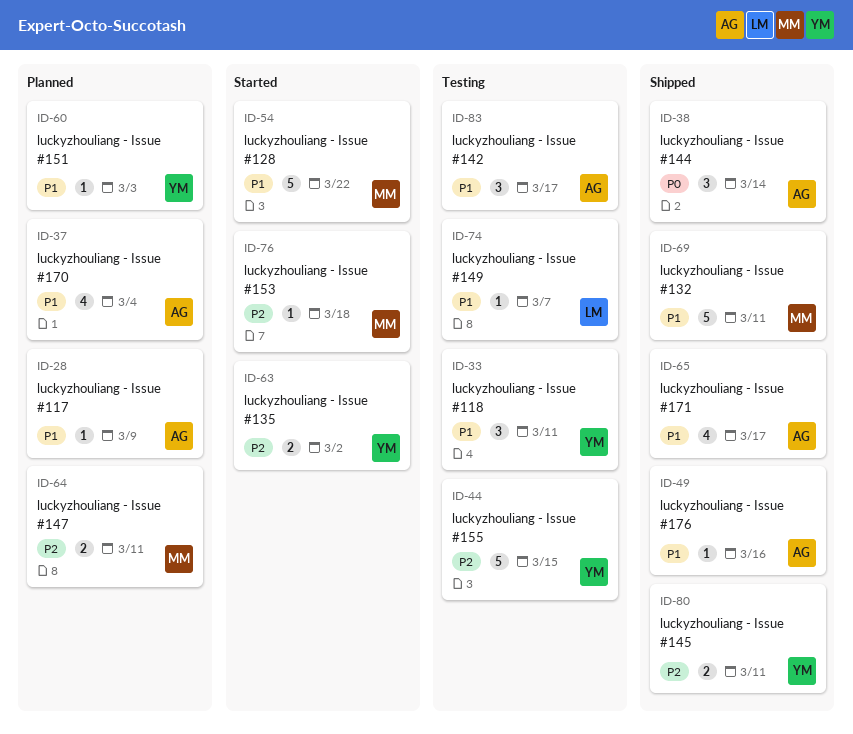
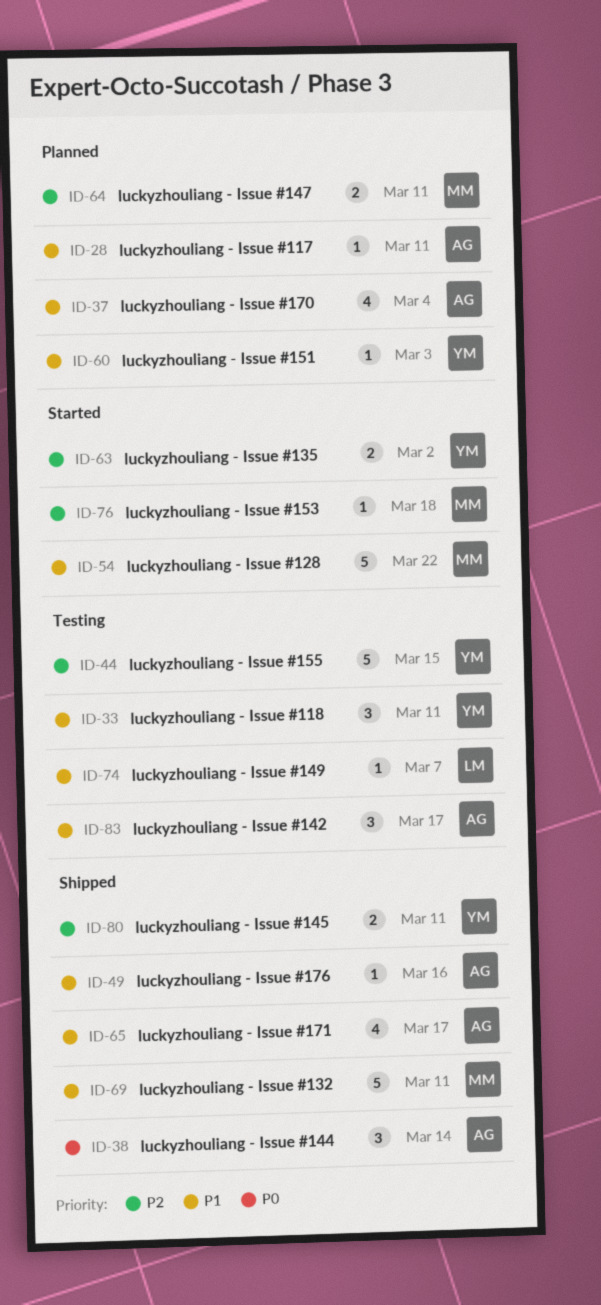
ID-28, due: Mar 9 -> Mar 11

